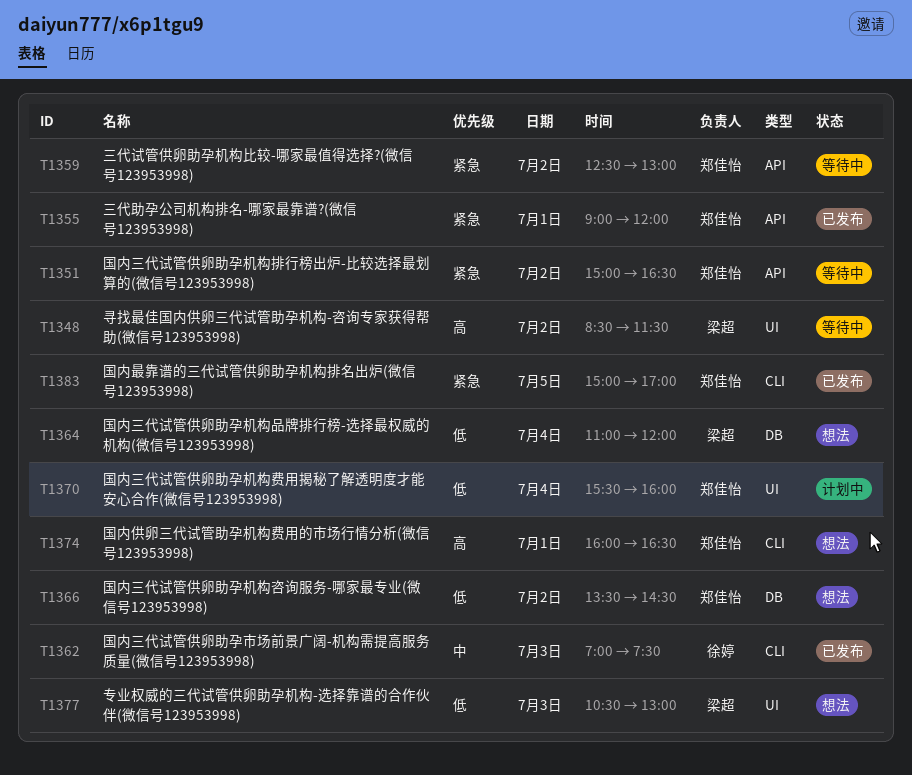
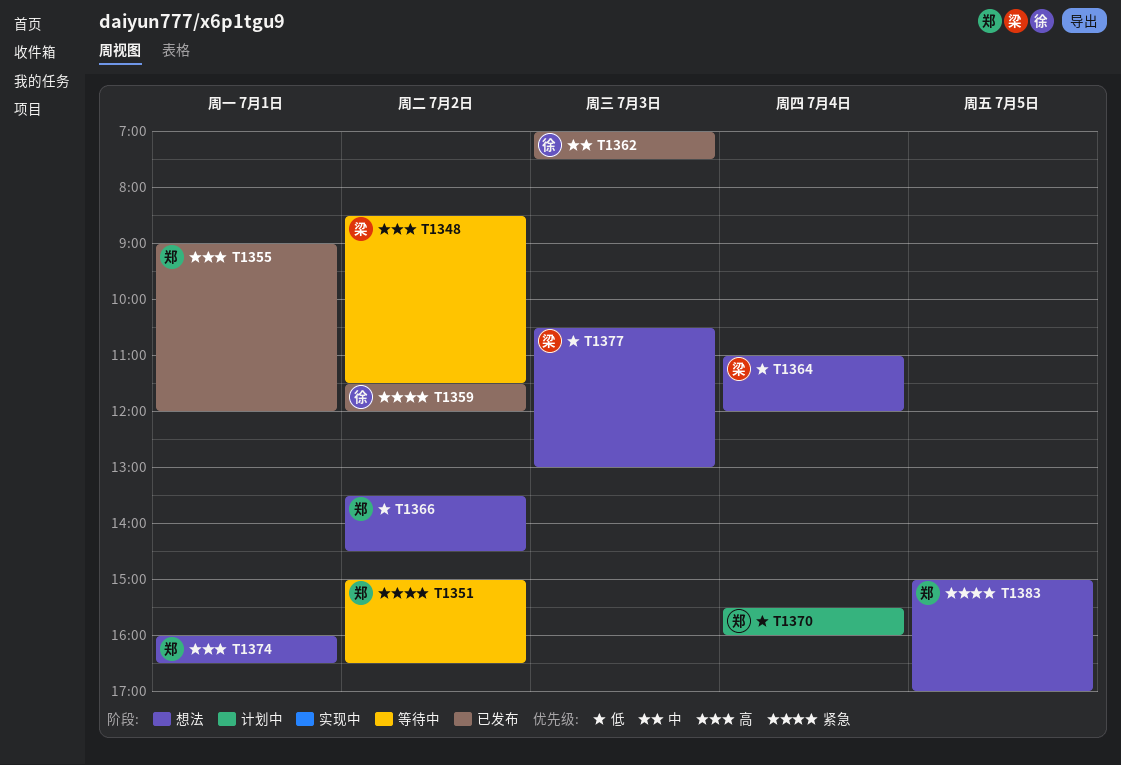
T1355, priority: 紧急 -> 高
T1359, status: 等待中 -> 已发布
T1359, owner: 郑佳怡 -> 徐婷
T1359, begins: 12:30 -> 11:30
T1359, ends: 13:00 -> 12:00
T1383, status: 已发布 -> 想法

